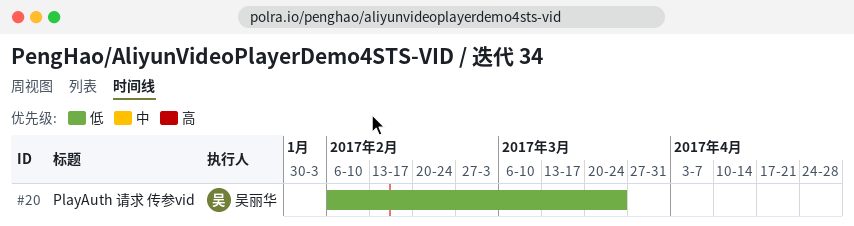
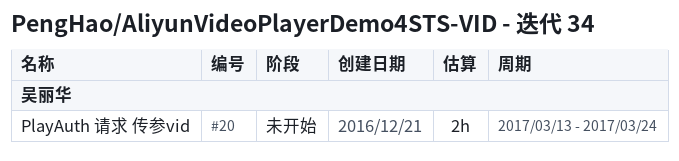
#20, start: Feb 6 -> Mar 13

